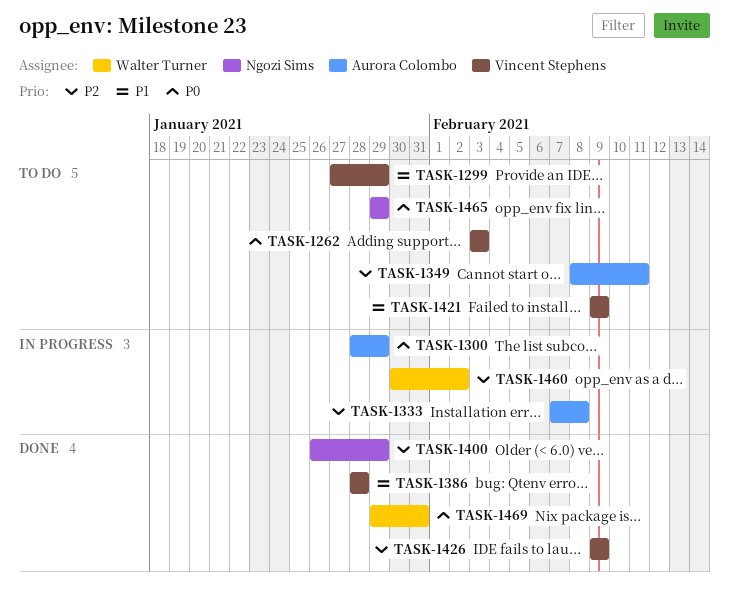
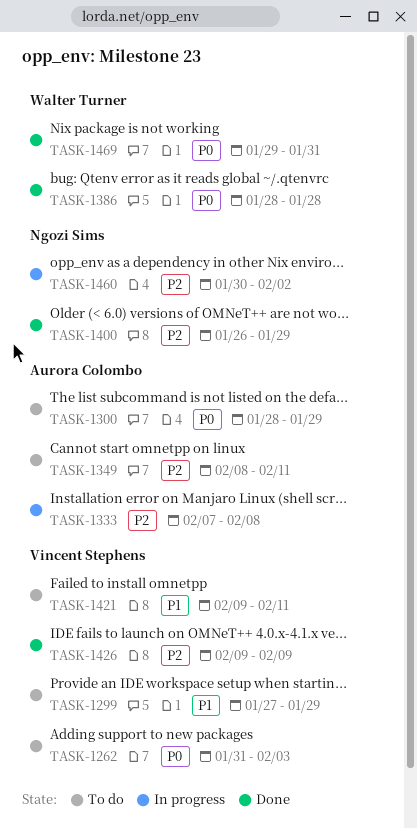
TASK-1262, start: Feb 3 -> Jan 31
TASK-1300, status: In progress -> To do
TASK-1386, owner: Vincent Stephens -> Walter Turner
TASK-1386, priority: P1 -> P0
TASK-1421, due: Feb 9 -> Feb 11
TASK-1460, owner: Walter Turner -> Ngozi Sims
TASK-1465: present -> none

